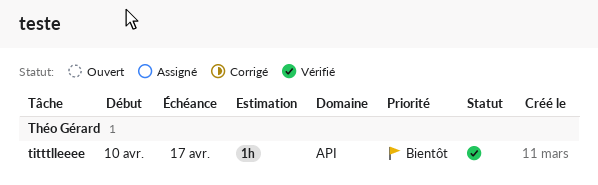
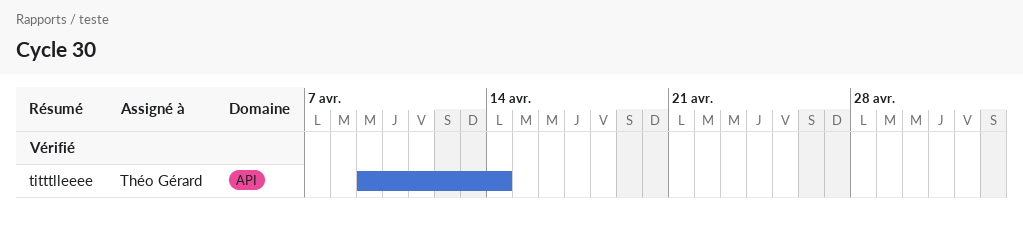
titttlleeee, start: Apr 10 -> Apr 9
titttlleeee, due: Apr 17 -> Apr 14

